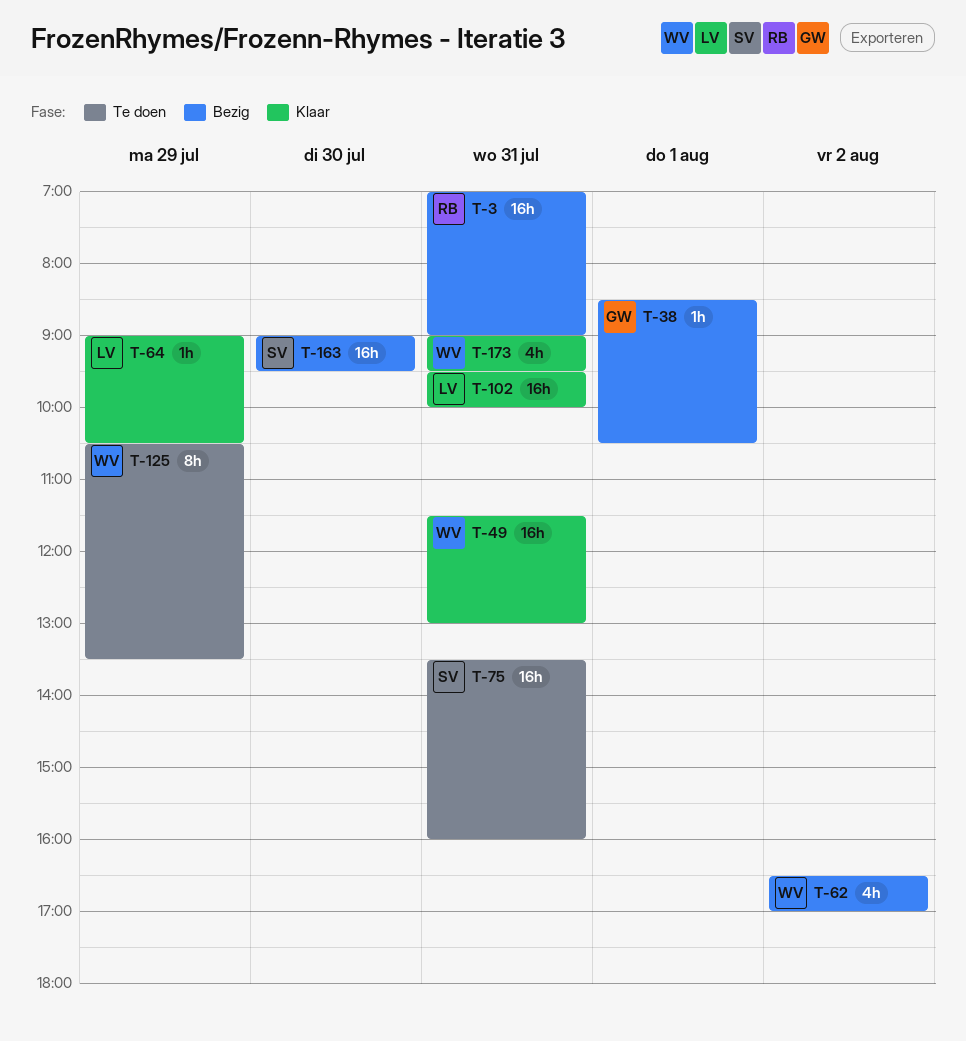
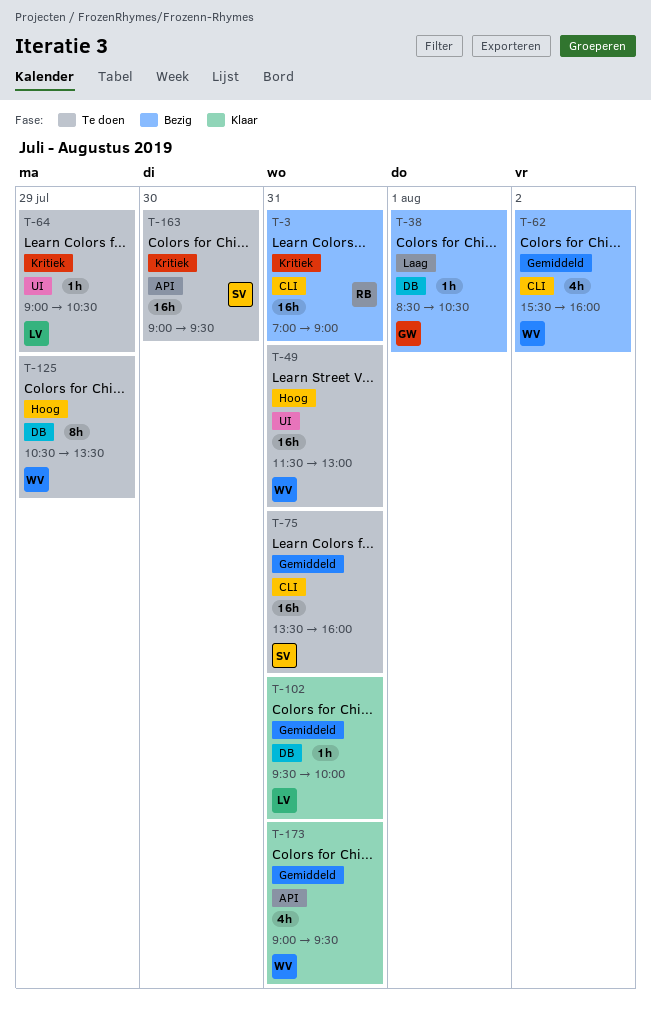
T-49, status: Klaar -> Te doen
T-62, begins: 16:30 -> 15:30
T-62, ends: 17:00 -> 16:00
T-64, status: Klaar -> Te doen
T-102, estimate: 16h -> 1h
T-163, status: Bezig -> Te doen

